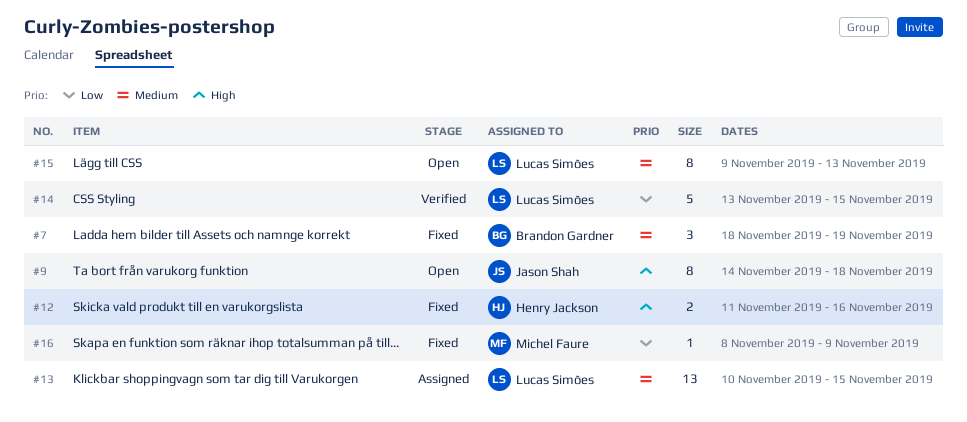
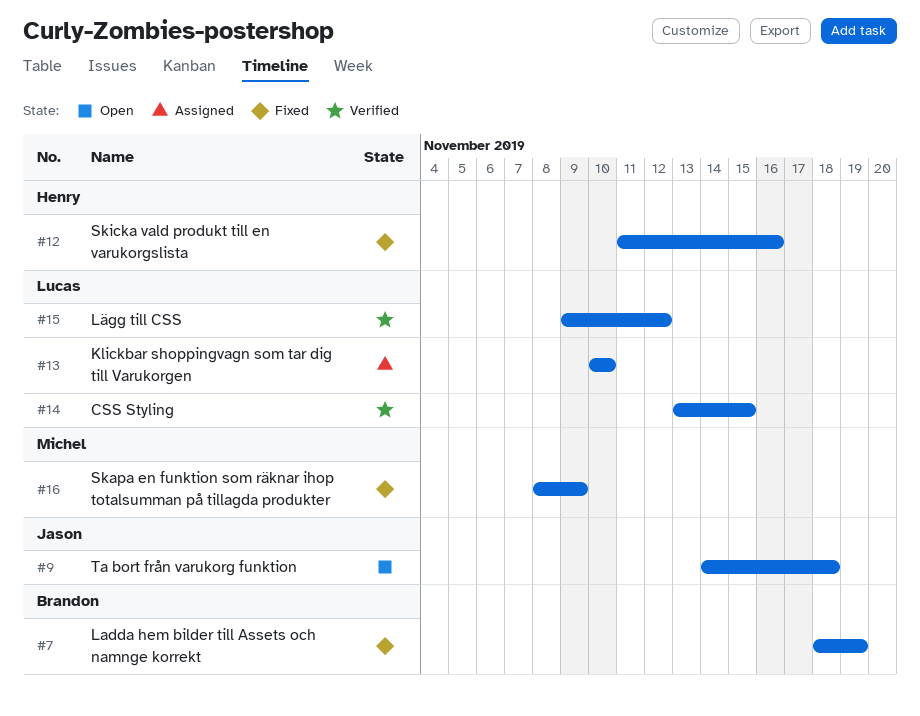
#13, due: Nov 15 -> Nov 10
#15, status: Open -> Verified
#15, due: Nov 13 -> Nov 12

